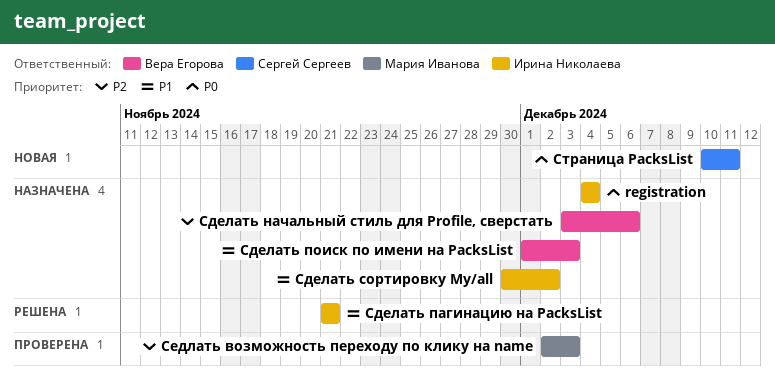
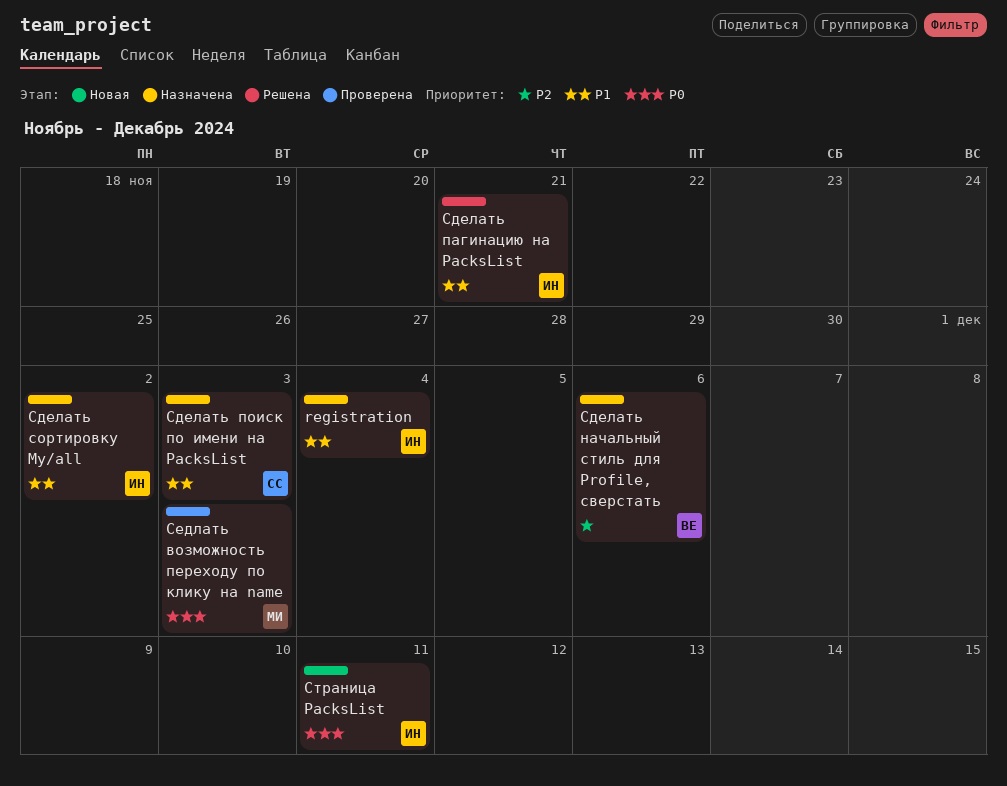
registration, priority: P0 -> P1
Сделать поиск по имени на PacksList, owner: Вера Егорова -> Сергей Сергеев
Седлать возможность переходу по клику на name, priority: P2 -> P0
Страница PacksList, owner: Сергей Сергеев -> Ирина Николаева

